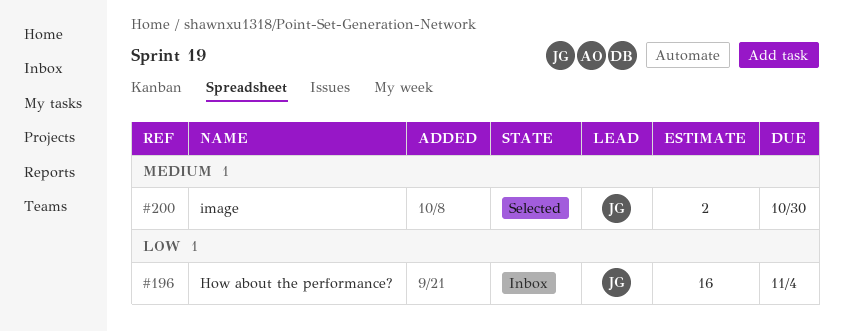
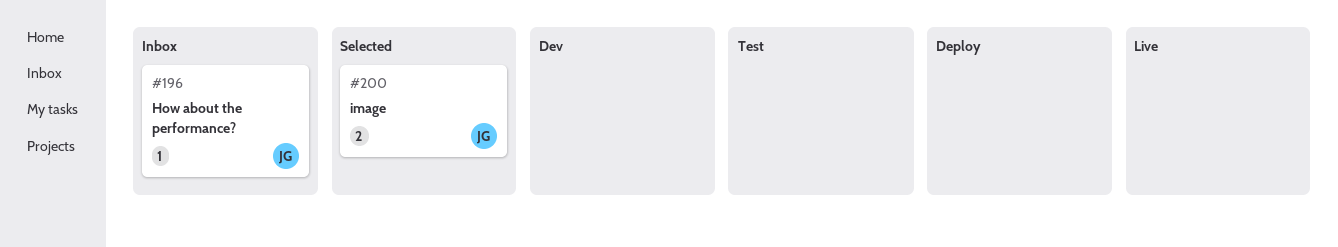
#196, estimate: 16 -> 1

